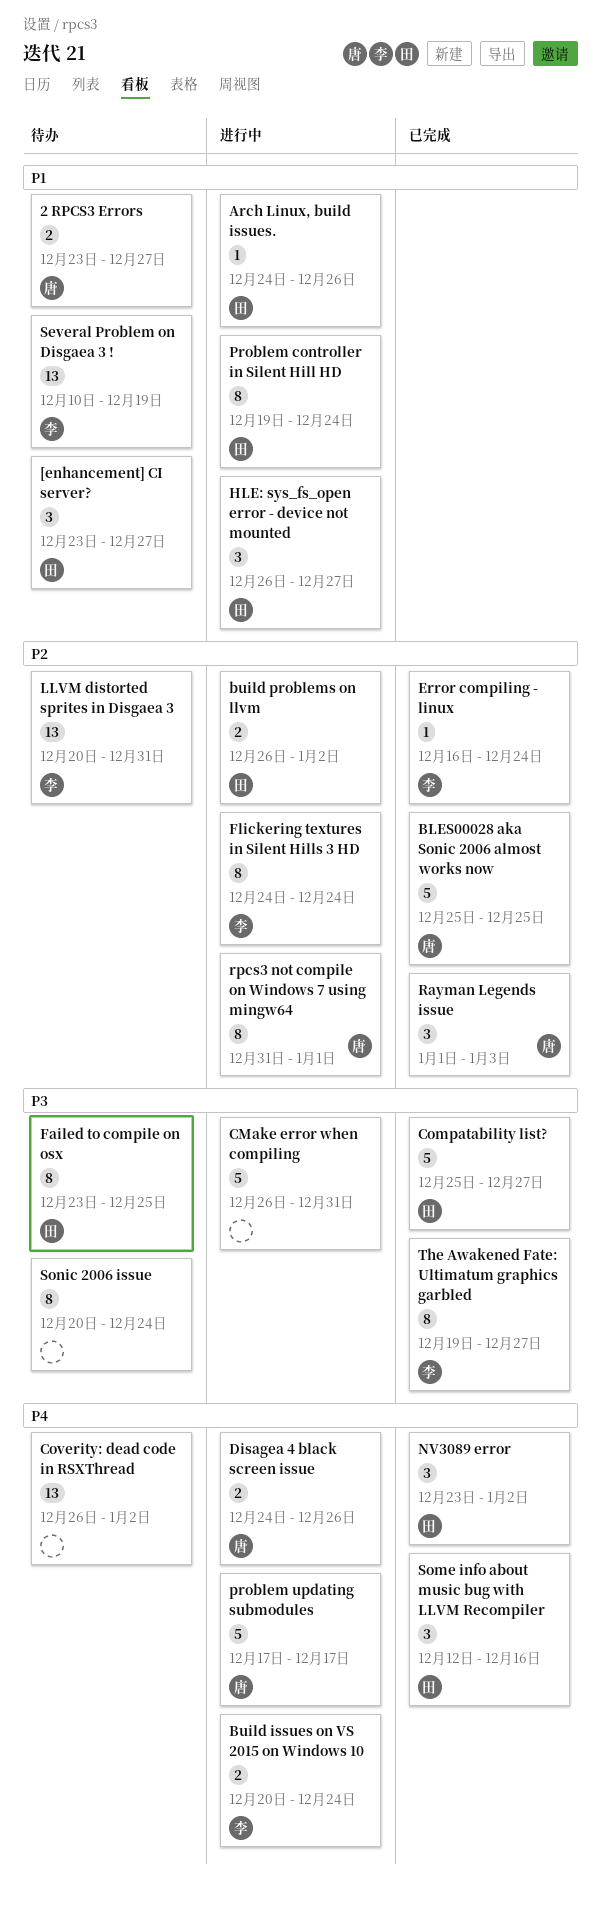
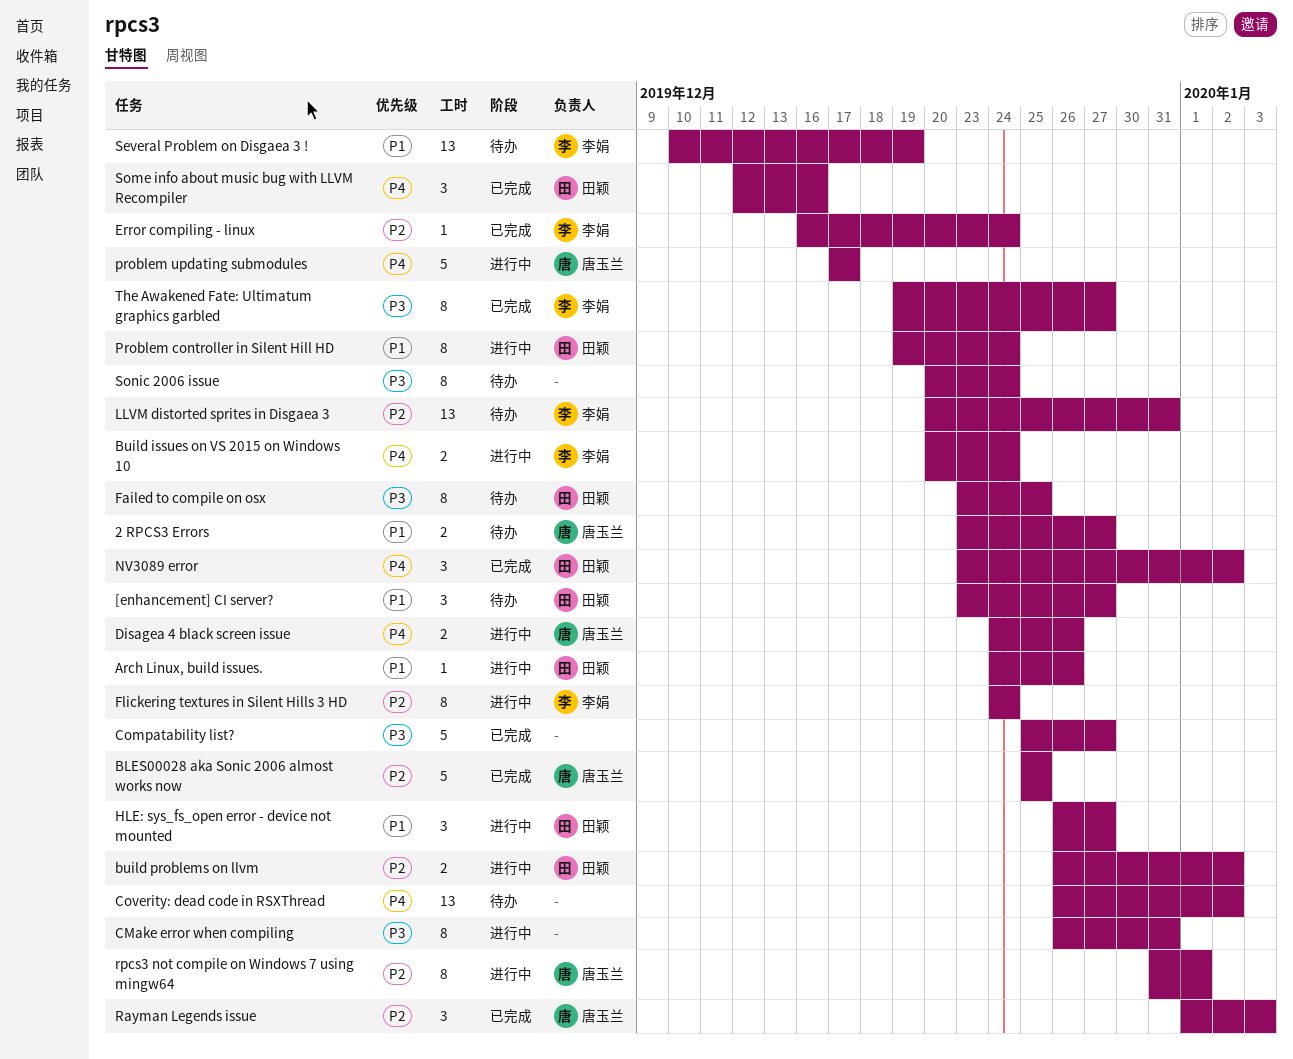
CMake error when compiling, estimate: 5 -> 8
Compatability list?, owner: 田颖 -> none

